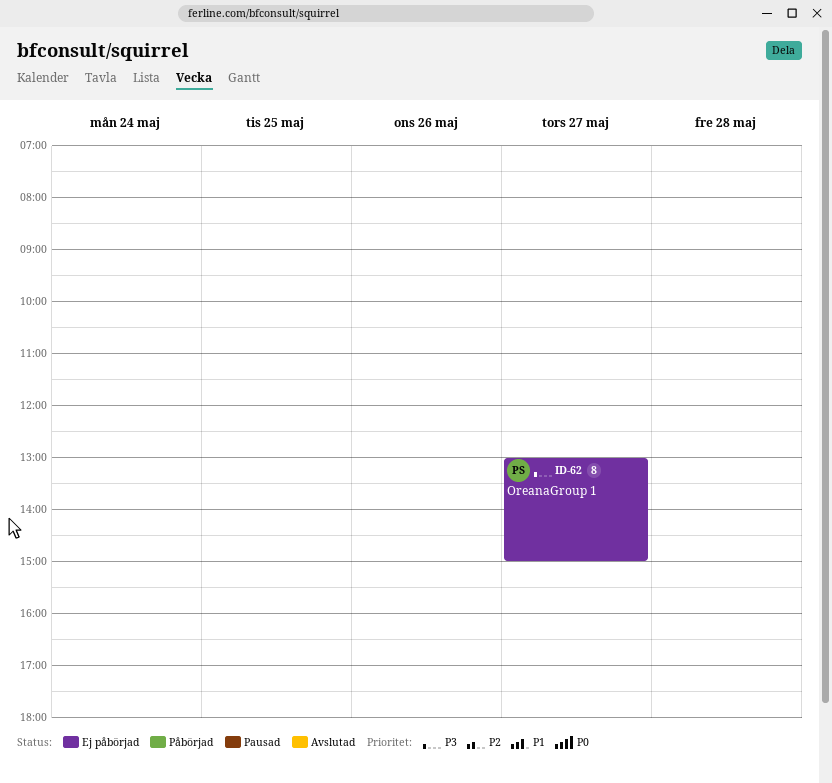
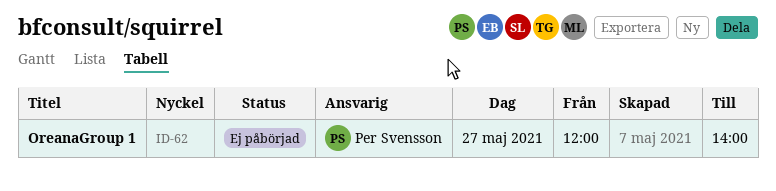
ID-62, begins: 13:00 -> 12:00
ID-62, ends: 15:00 -> 14:00

